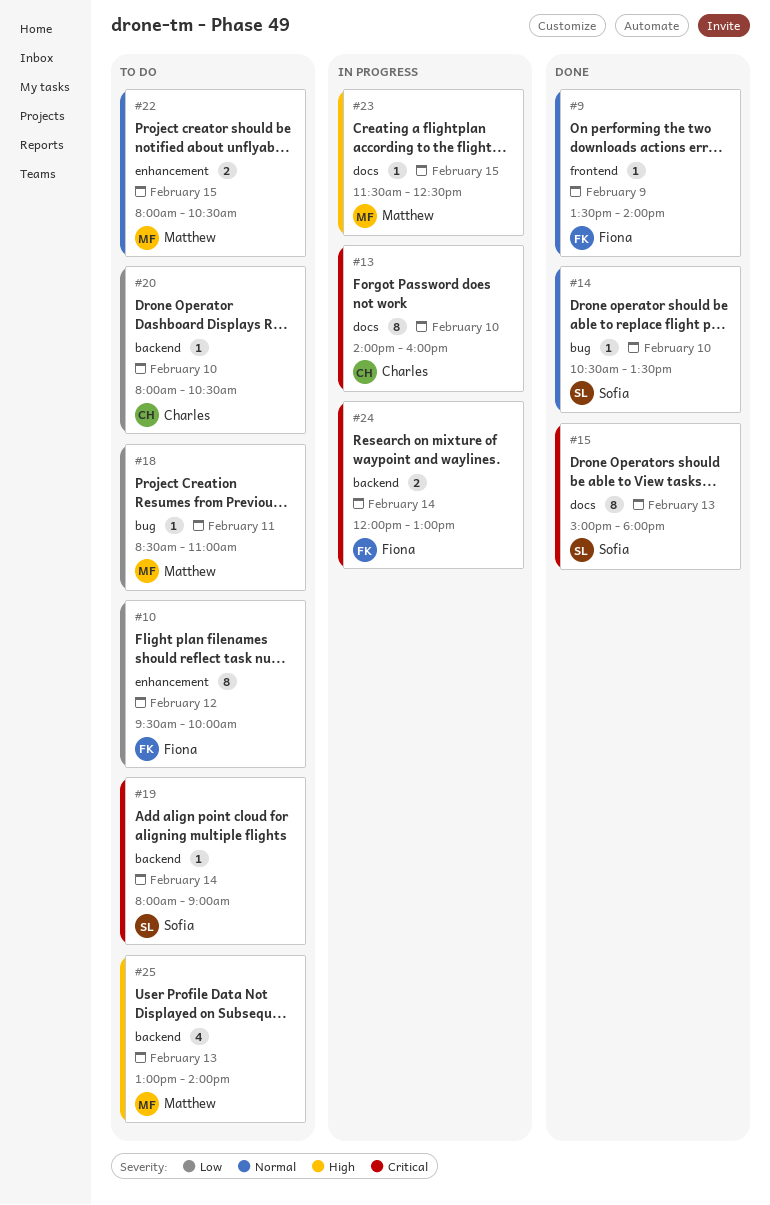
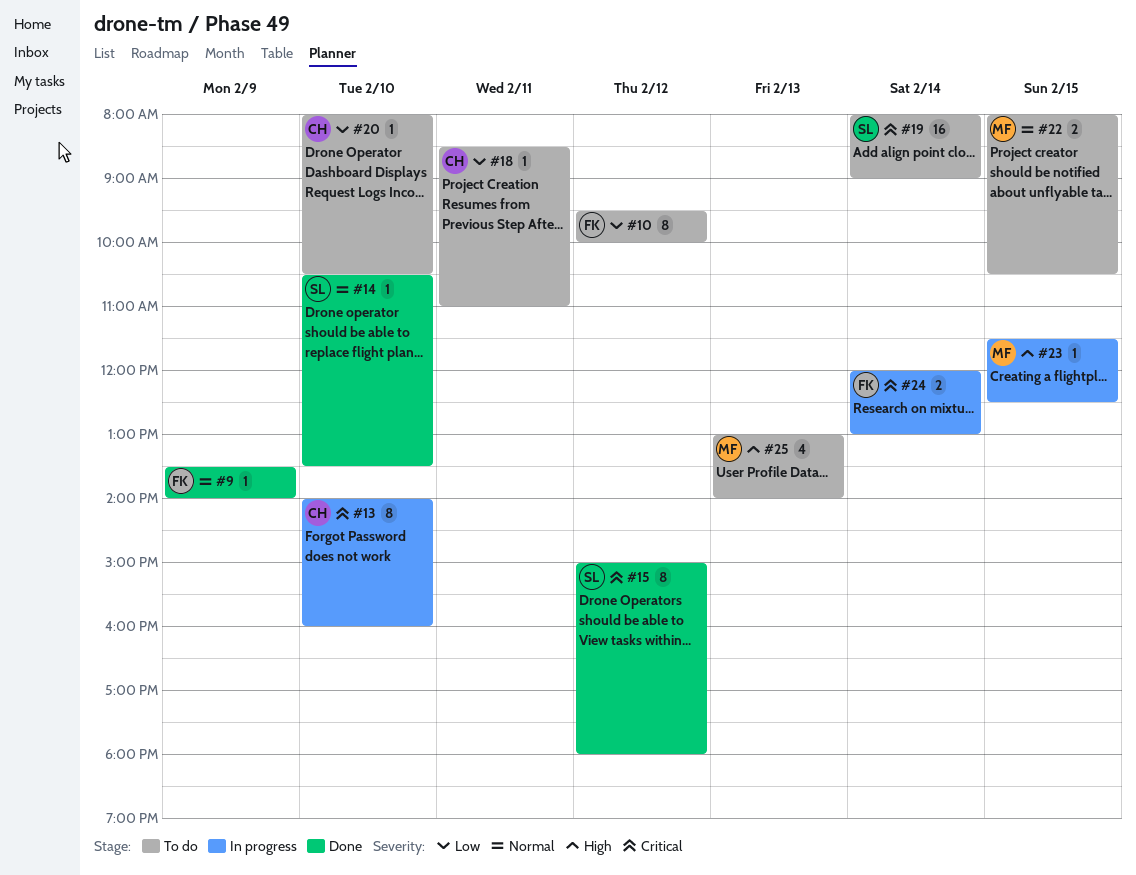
#15, day: Feb 13 -> Feb 12
#18, owner: Matthew -> Charles
#19, estimate: 1 -> 16

